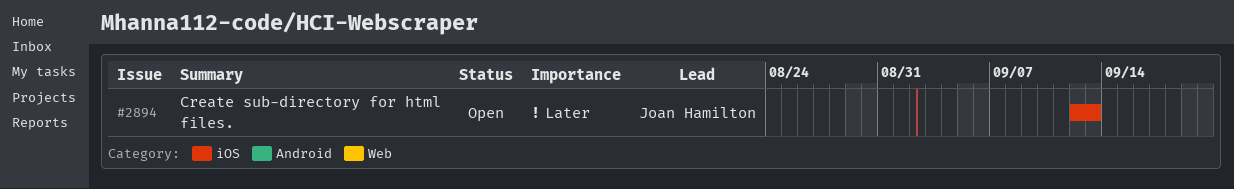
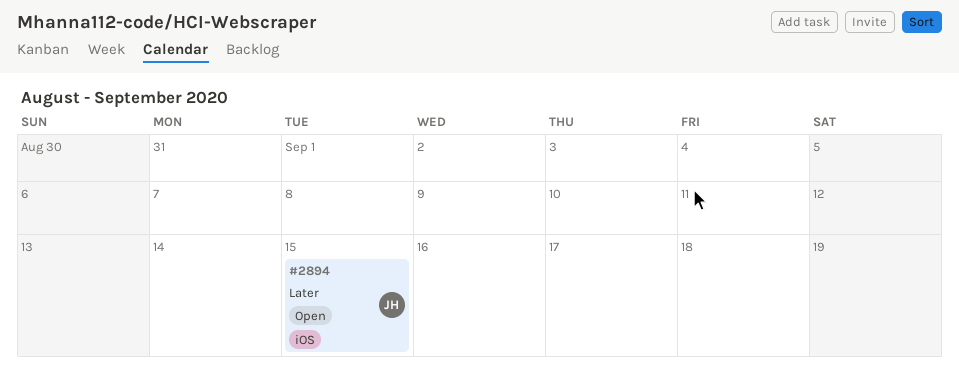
#2894, due: Sep 13 -> Sep 15

